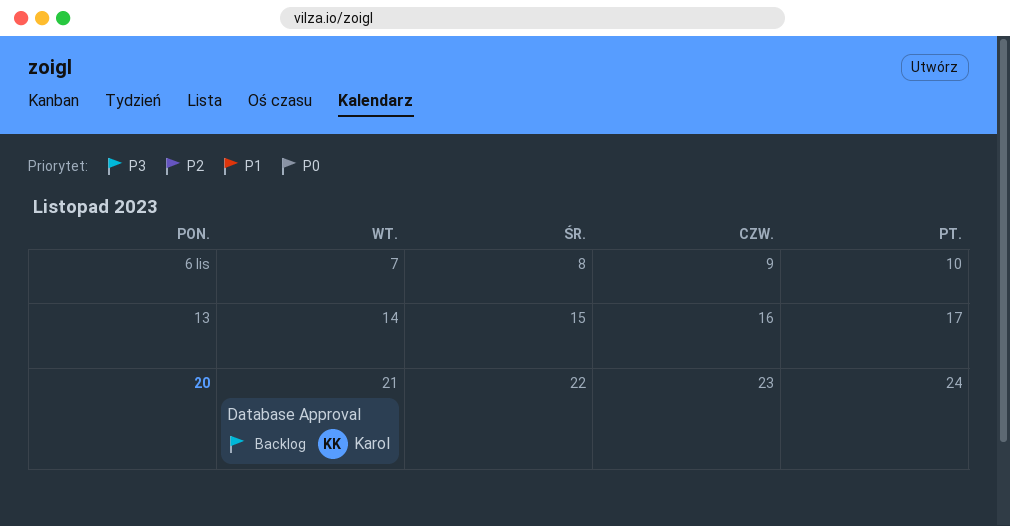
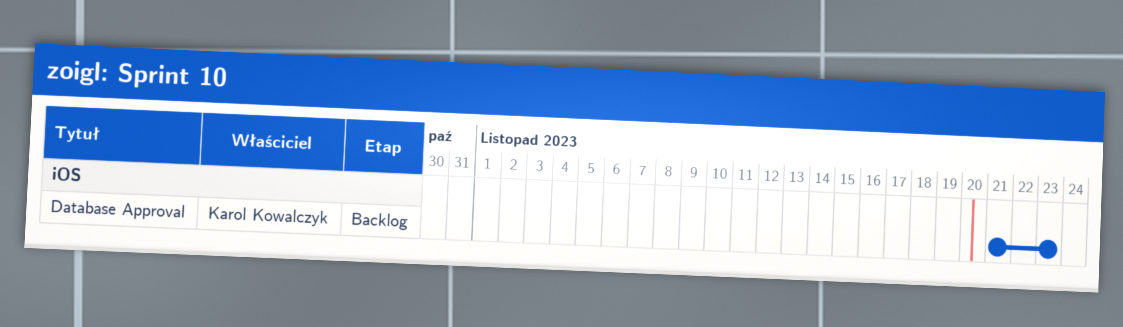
Database Approval, due: Nov 21 -> Nov 23

